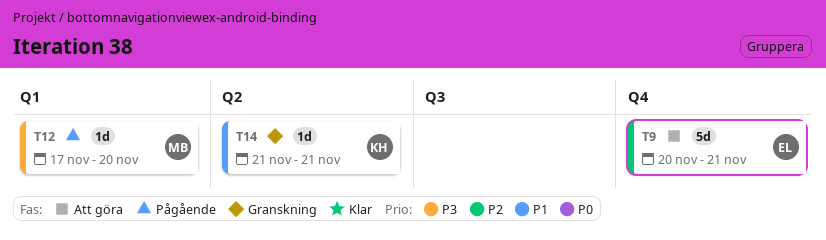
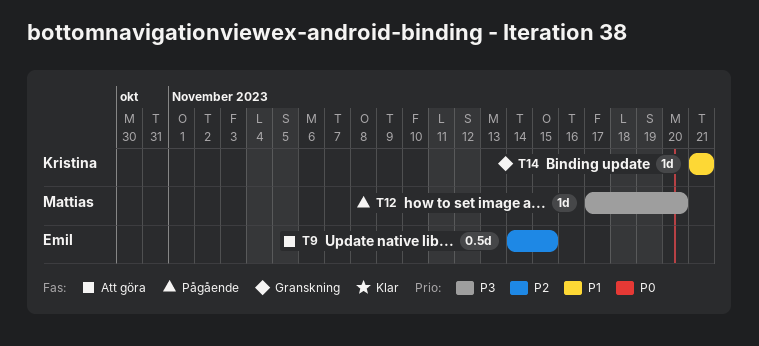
T9, estimate: 5d -> 0.5d
T9, start: Nov 20 -> Nov 14
T9, due: Nov 21 -> Nov 15

